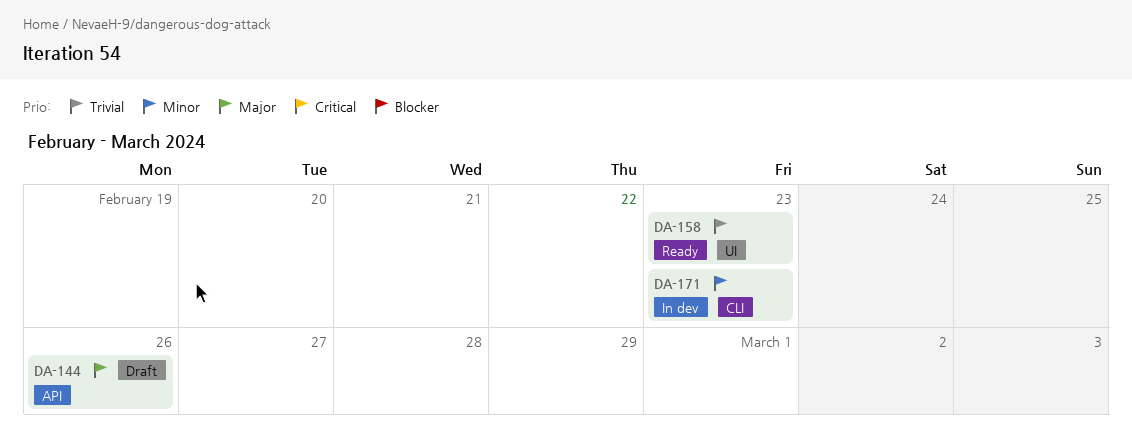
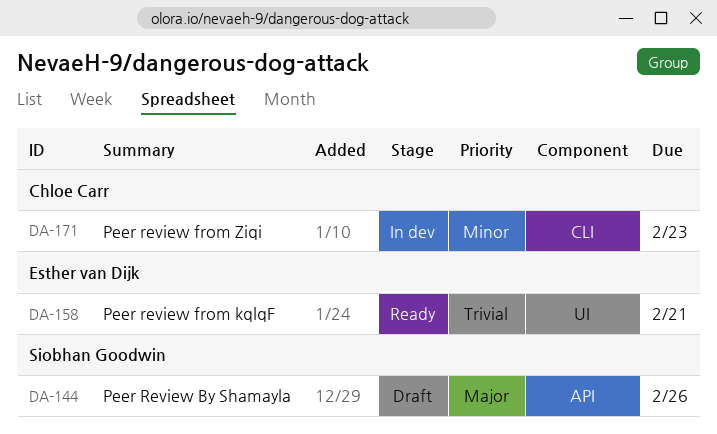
DA-158, due: Feb 23 -> Feb 21

